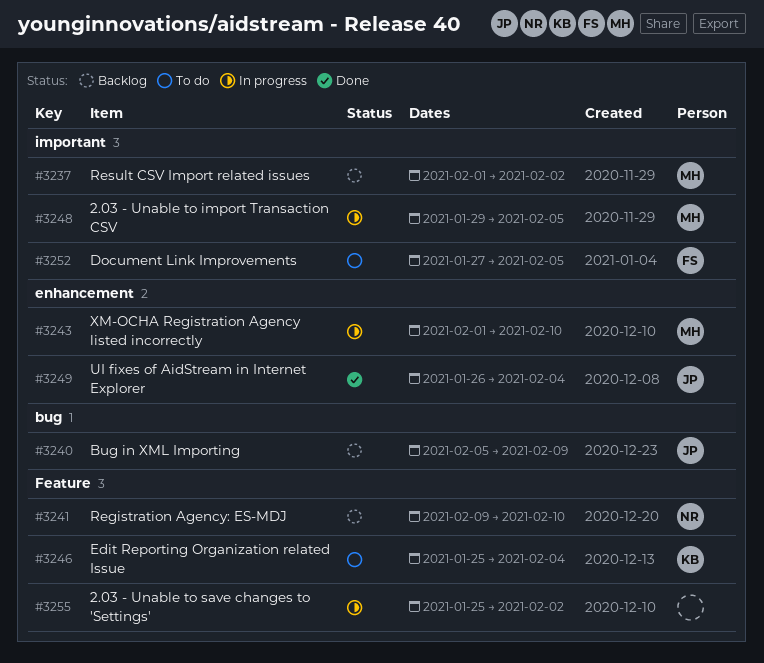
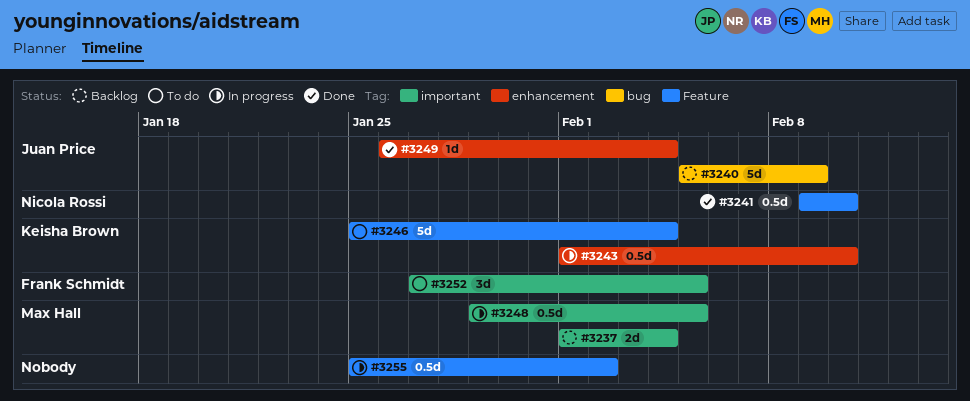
#3237, due: Feb 2 -> Feb 4
#3241, status: Backlog -> Done
#3243, owner: Max Hall -> Keisha Brown

